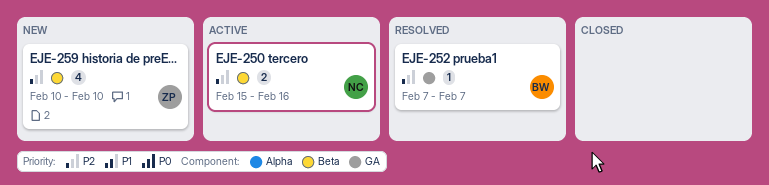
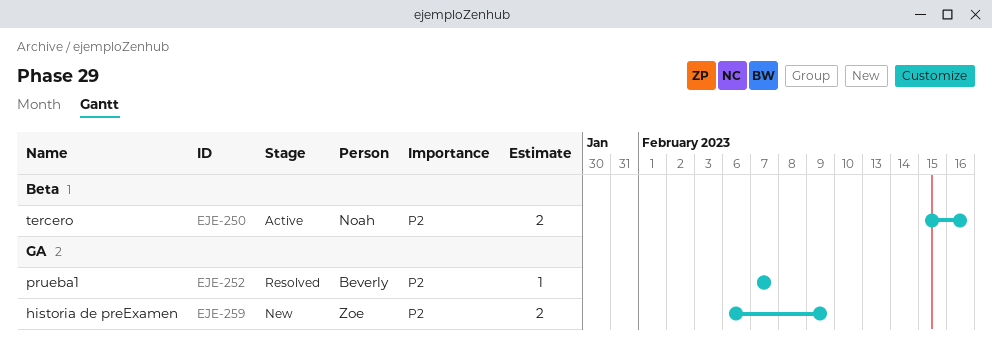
EJE-259, label: Beta -> GA
EJE-259, estimate: 4 -> 2
EJE-259, start: Feb 10 -> Feb 6
EJE-259, due: Feb 10 -> Feb 9

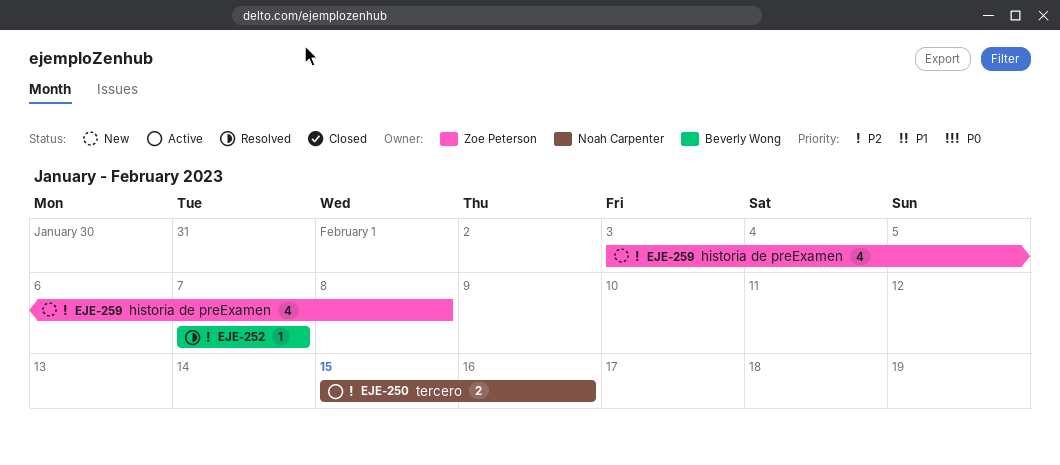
EJE-259, estimate: 2 -> 4
EJE-259, start: Feb 6 -> Feb 3
EJE-259, due: Feb 9 -> Feb 8

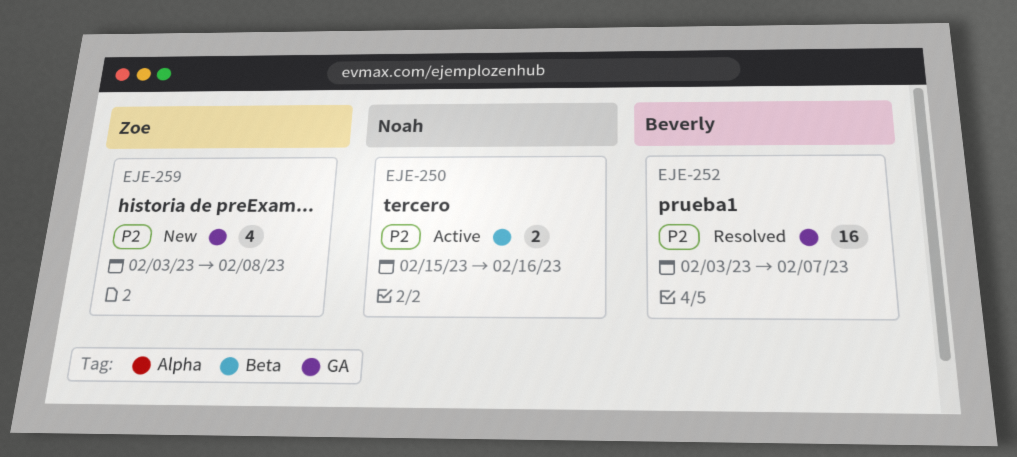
EJE-252, estimate: 1 -> 16
EJE-252, start: Feb 7 -> Feb 3

